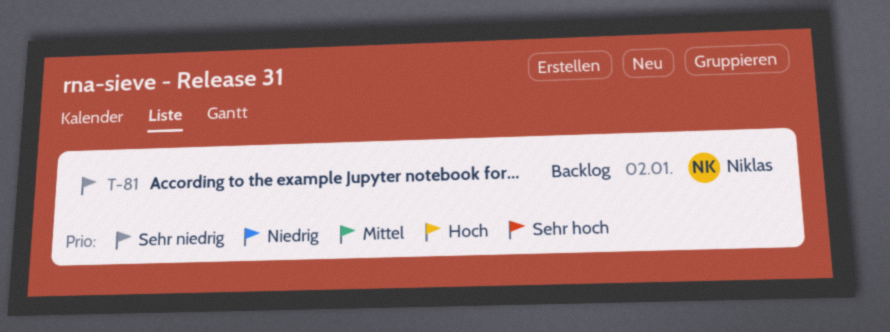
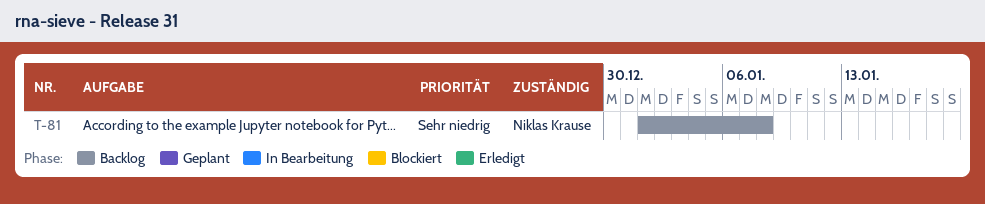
T-81, due: Jan 2 -> Jan 8

